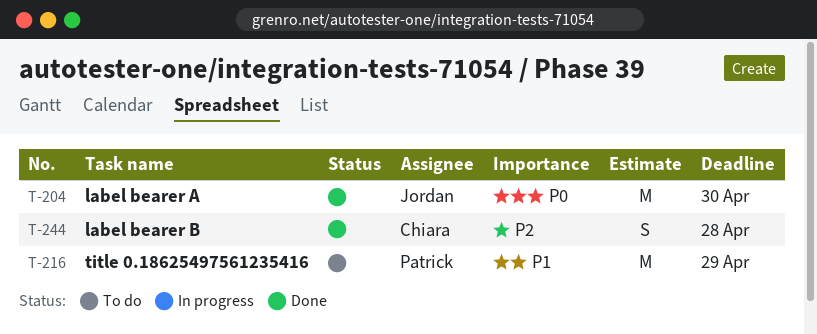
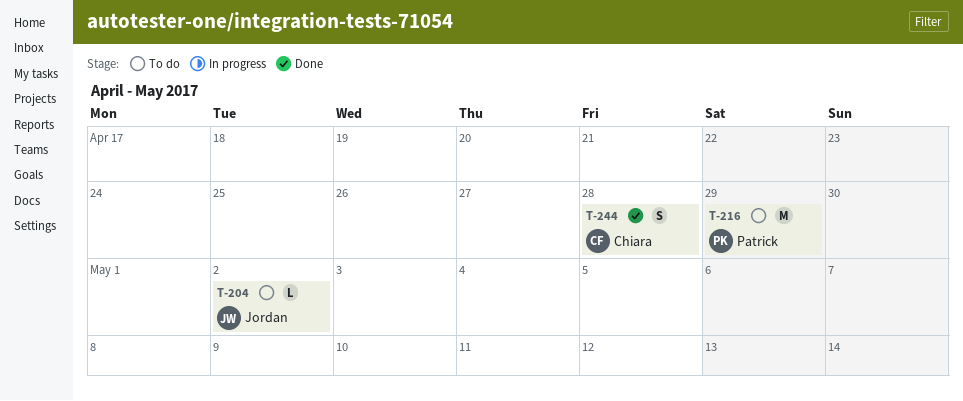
T-204, status: Done -> To do
T-204, estimate: M -> L
T-204, due: Apr 30 -> May 2

